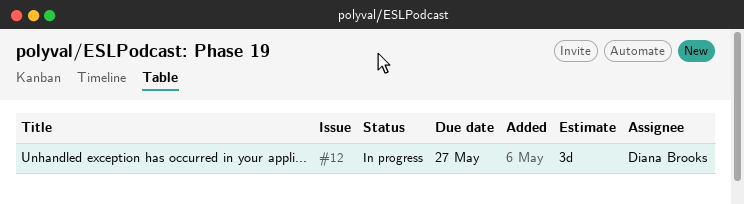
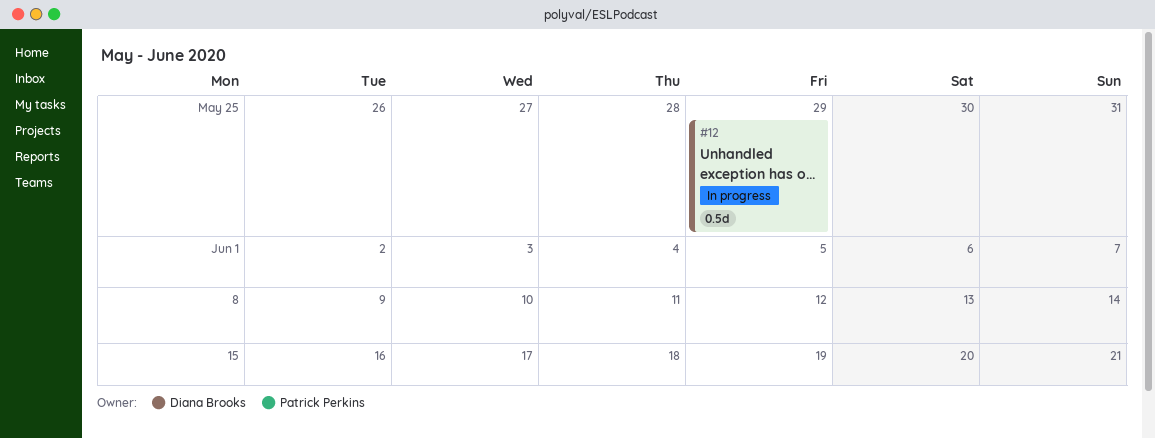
#12, estimate: 3d -> 0.5d
#12, due: May 27 -> May 29

